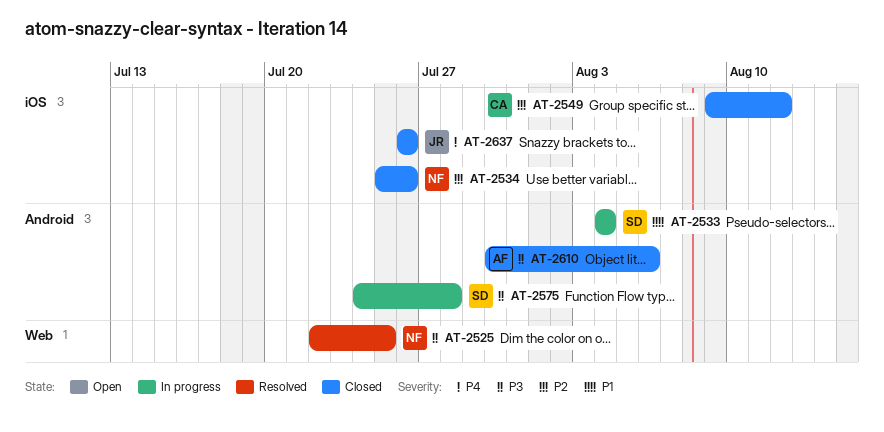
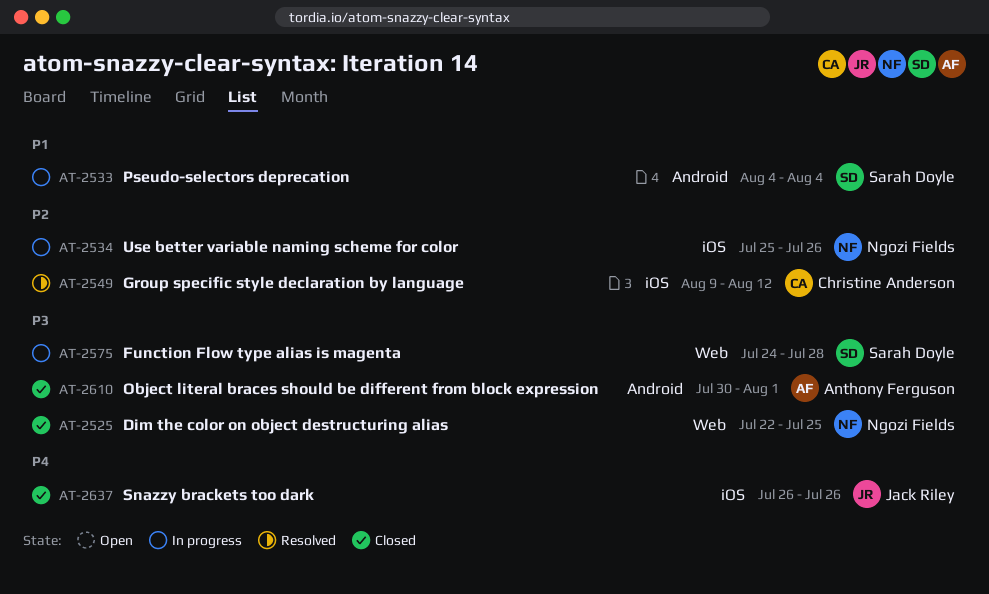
AT-2525, status: Resolved -> Closed
AT-2534, status: Closed -> In progress
AT-2549, status: Closed -> Resolved
AT-2575, label: Android -> Web
AT-2610, due: Aug 6 -> Aug 1

